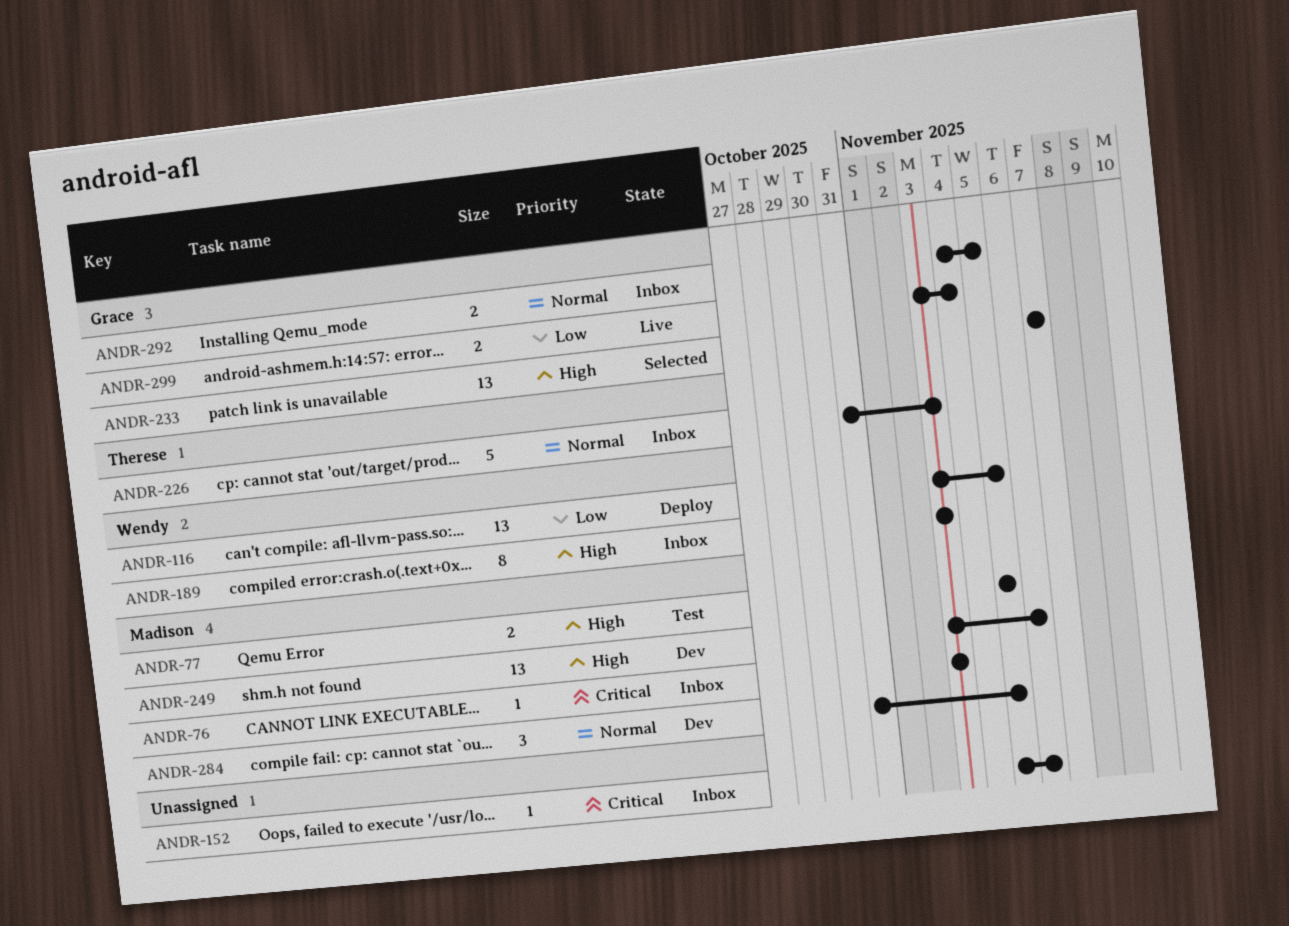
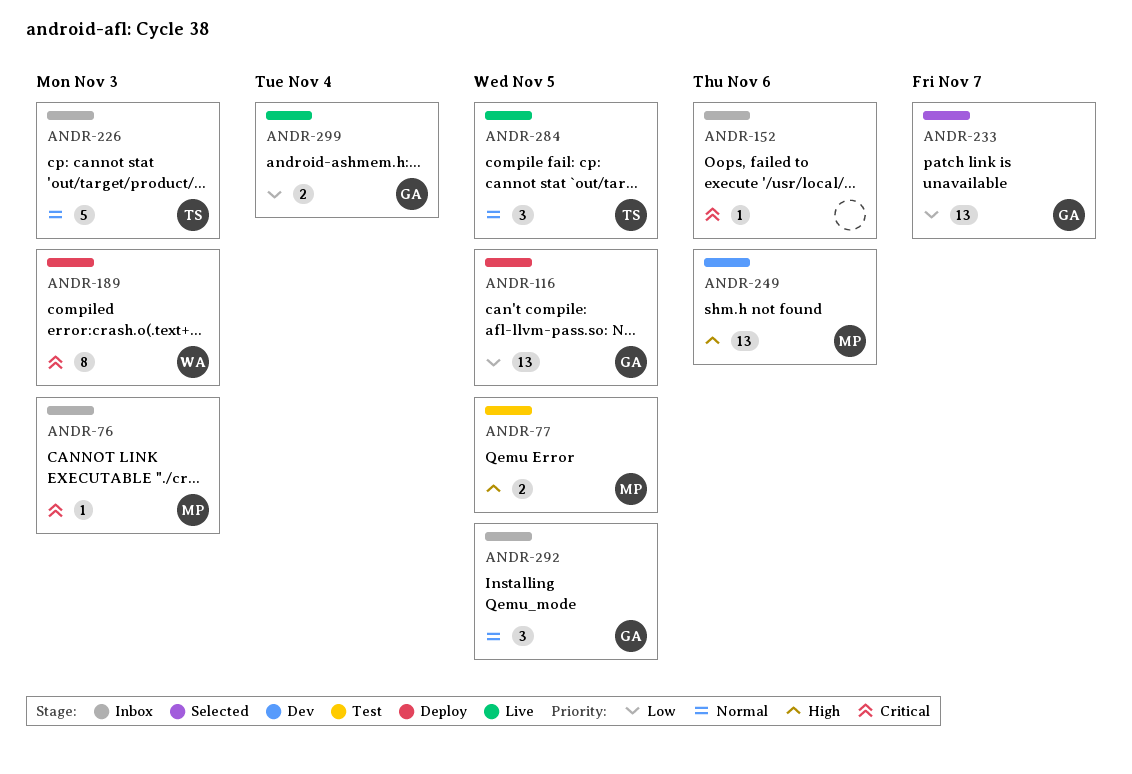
ANDR-116, owner: Wendy -> Grace
ANDR-189, status: Inbox -> Deploy
ANDR-189, priority: High -> Critical
ANDR-233, priority: High -> Low
ANDR-284, status: Dev -> Live
ANDR-284, owner: Madison -> Therese
ANDR-292, estimate: 2 -> 3

